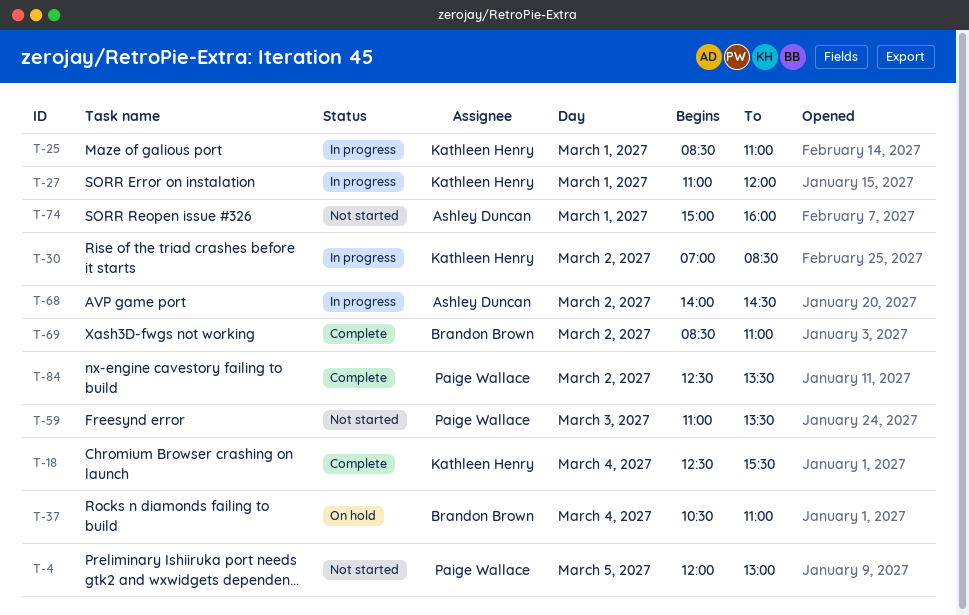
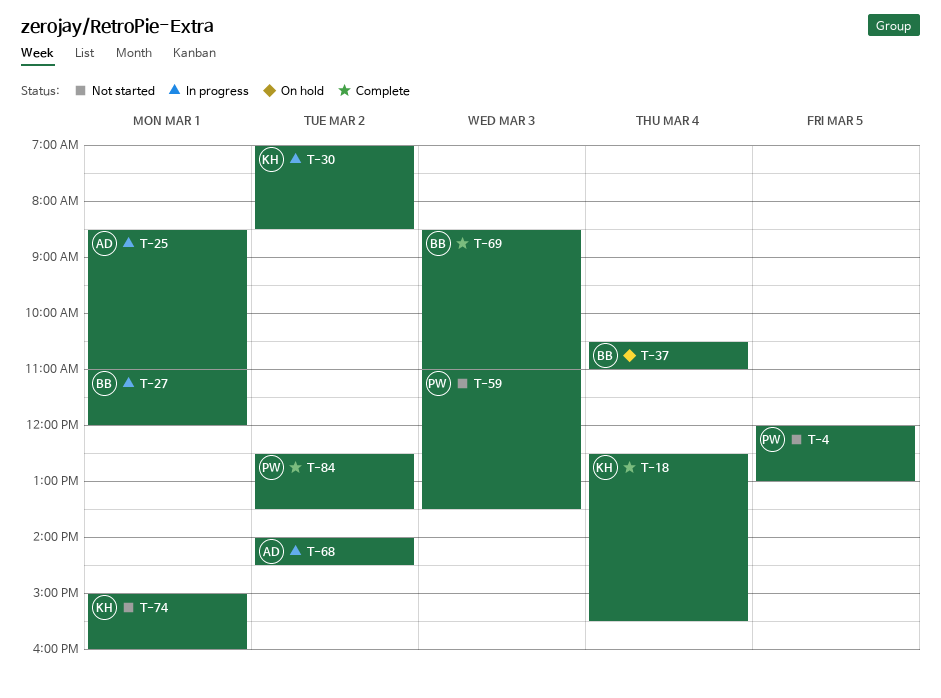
T-25, owner: Kathleen Henry -> Ashley Duncan
T-27, owner: Kathleen Henry -> Brandon Brown
T-69, day: Mar 2 -> Mar 3
T-74, owner: Ashley Duncan -> Kathleen Henry

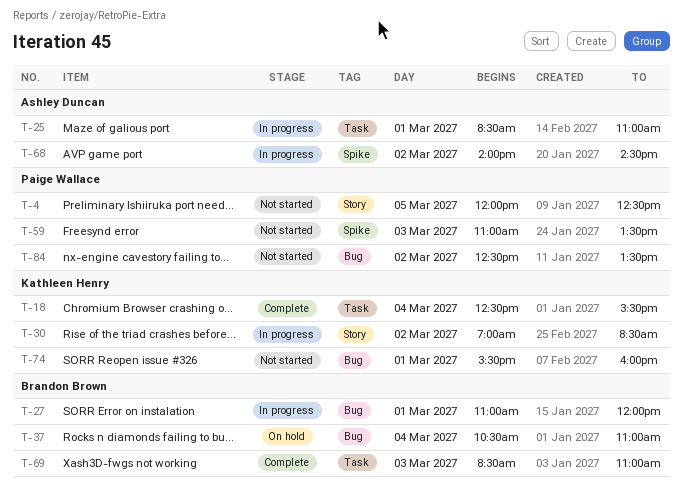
T-4, ends: 13:00 -> 12:30
T-74, begins: 15:00 -> 15:30
T-84, status: Complete -> Not started

